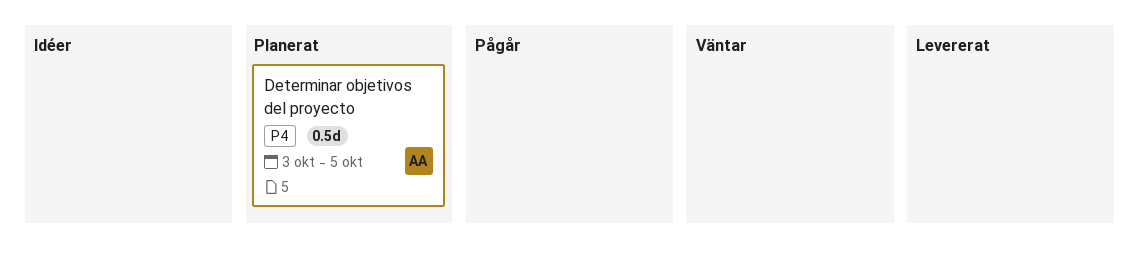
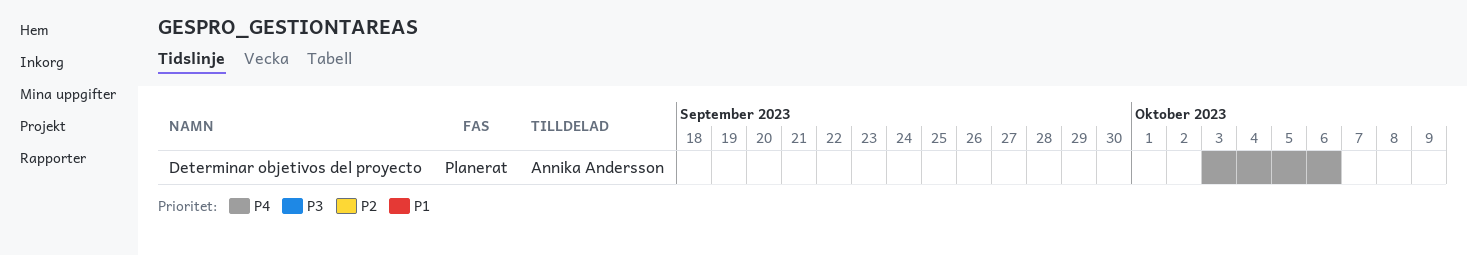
Determinar objetivos del proyecto, due: Oct 5 -> Oct 6

